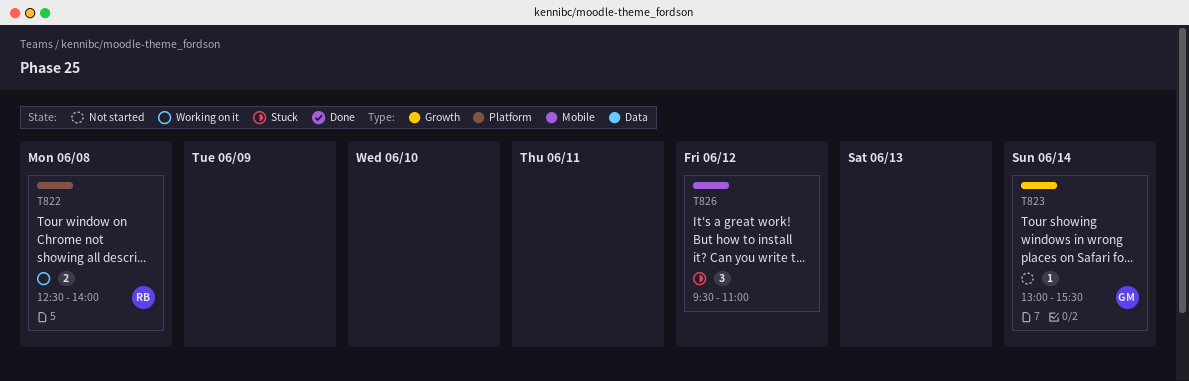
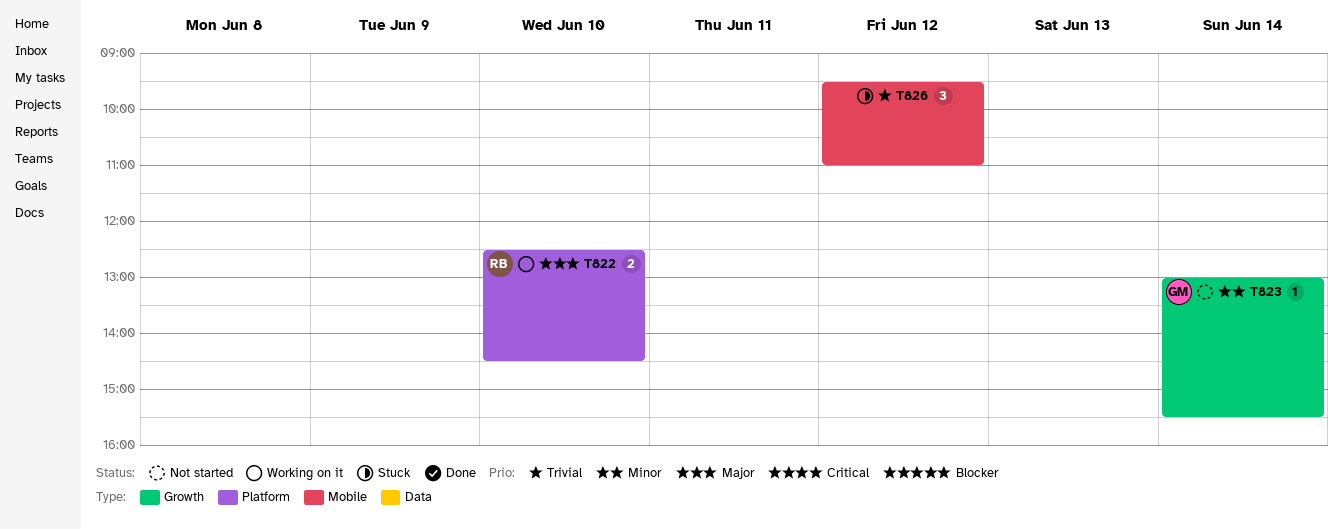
T822, day: Jun 8 -> Jun 10
T822, ends: 14:00 -> 14:30

